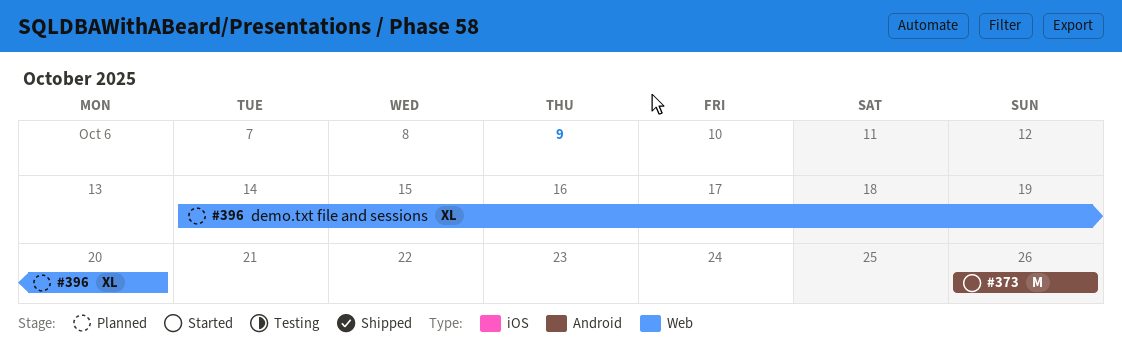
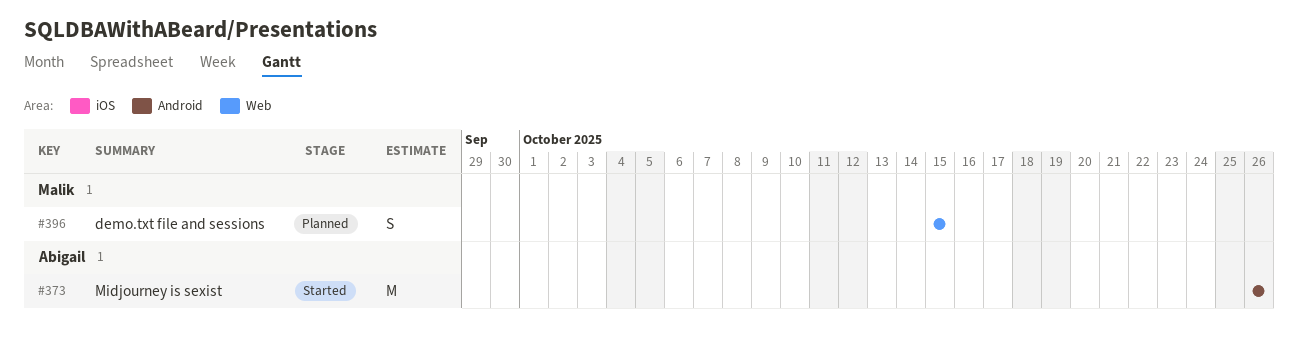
#396, estimate: XL -> S
#396, start: Oct 14 -> Oct 15
#396, due: Oct 20 -> Oct 15

